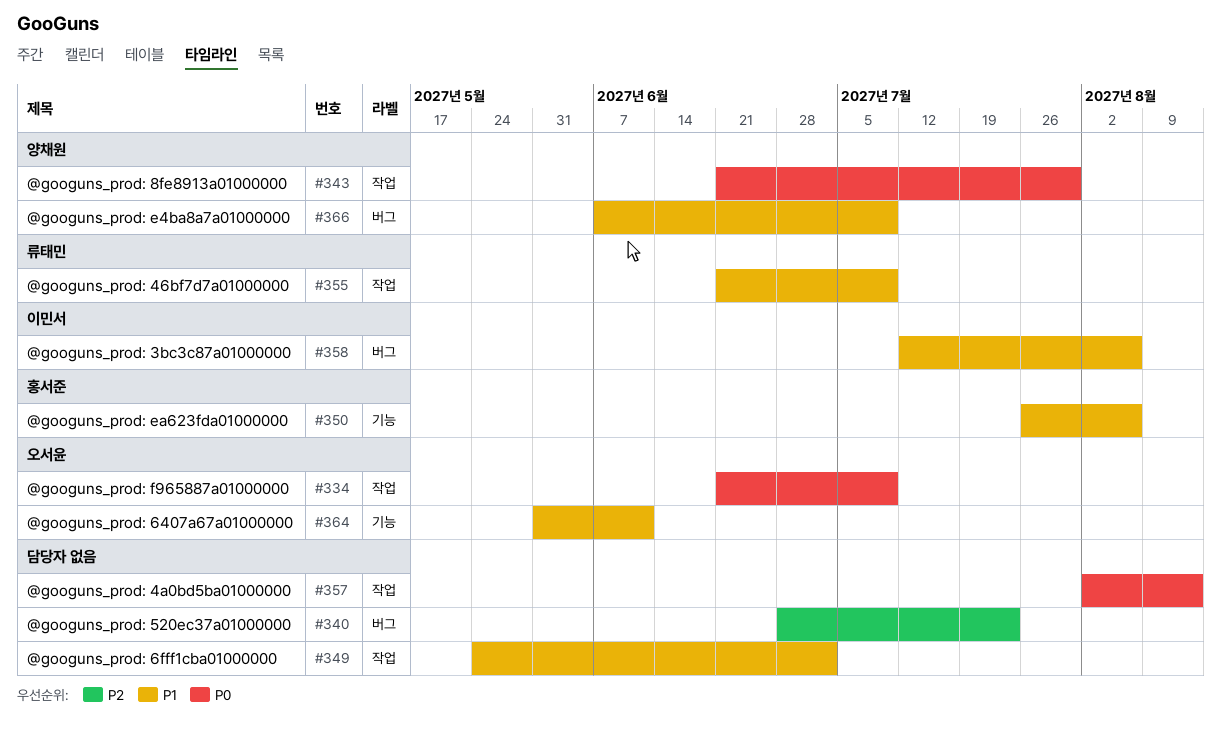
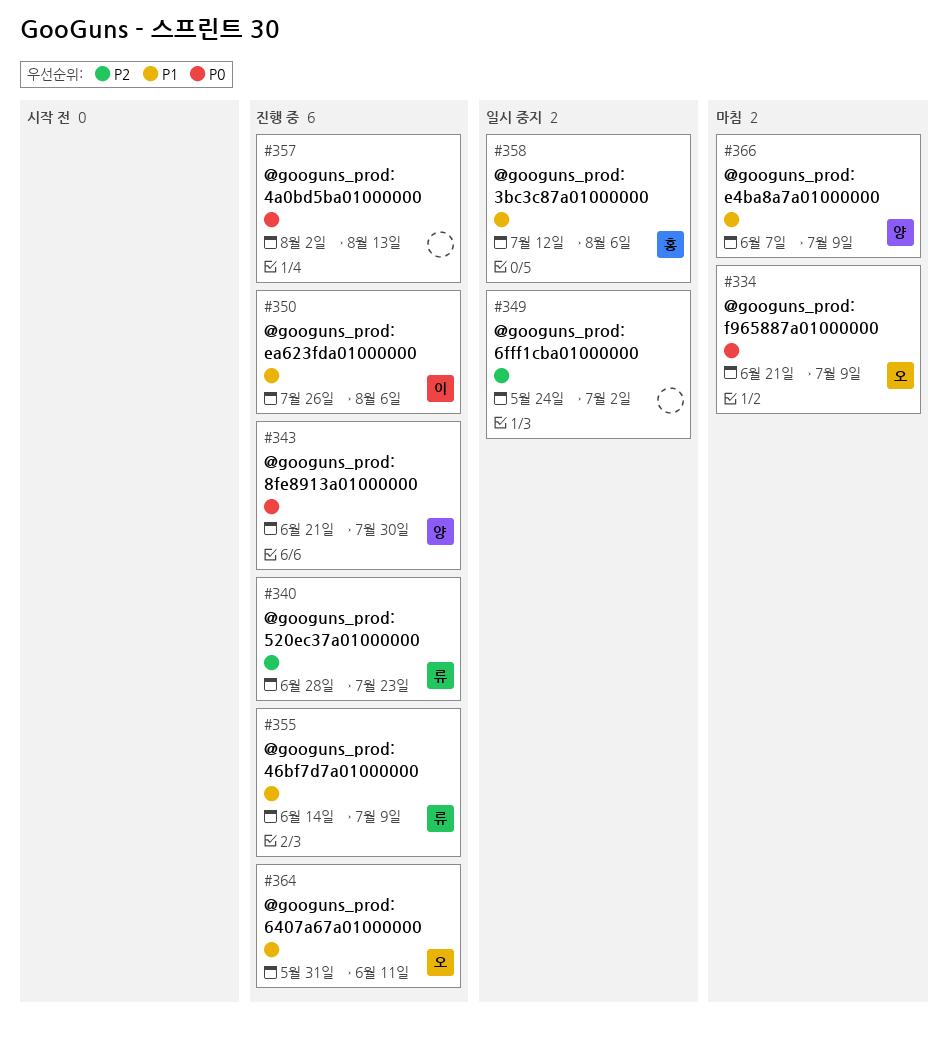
#340, owner: none -> 류태민
#349, priority: P1 -> P2
#350, owner: 홍서준 -> 이민서
#355, start: Jun 21 -> Jun 14
#358, owner: 이민서 -> 홍서준

